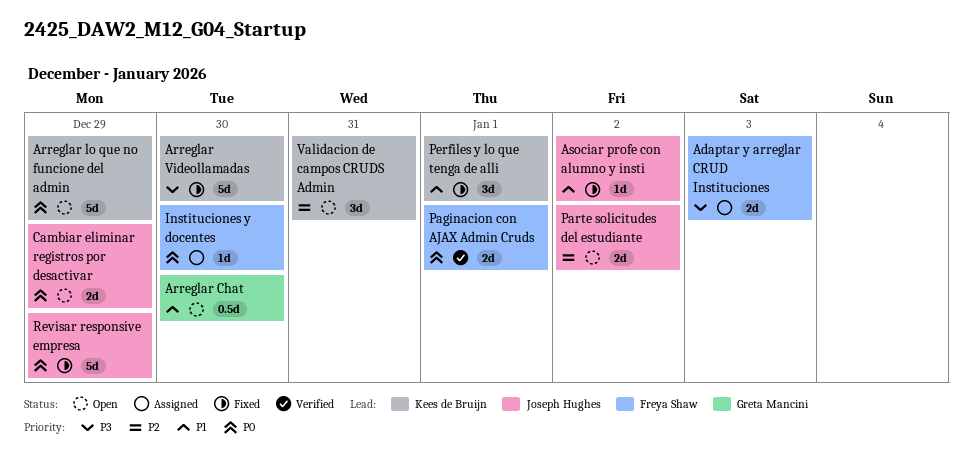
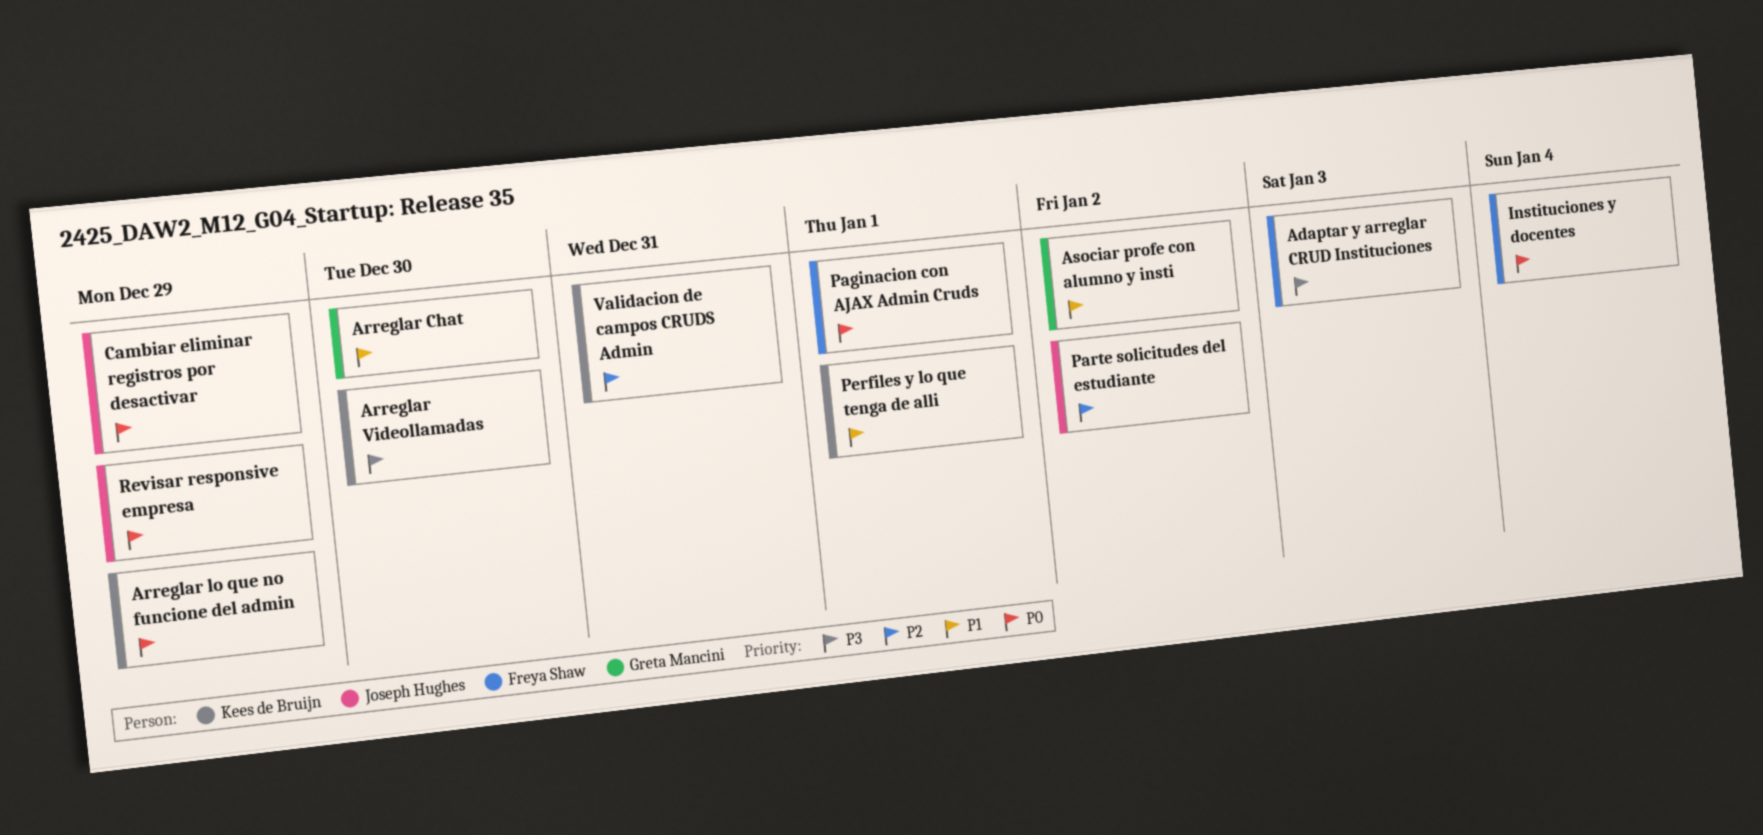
Asociar profe con alumno y insti, owner: Joseph Hughes -> Greta Mancini
Instituciones y docentes, due: Dec 30 -> Jan 4

